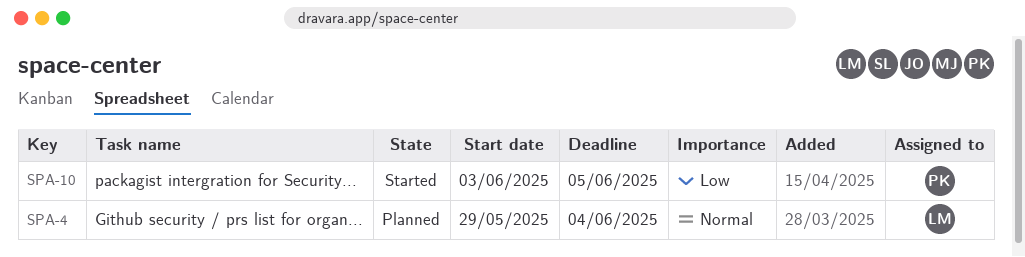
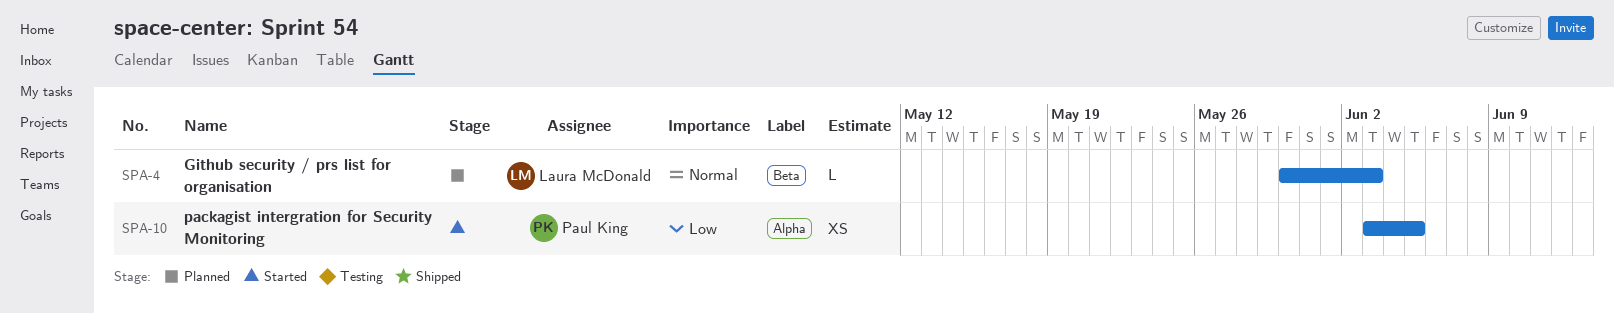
SPA-4, start: May 29 -> May 30
SPA-4, due: Jun 4 -> Jun 3

